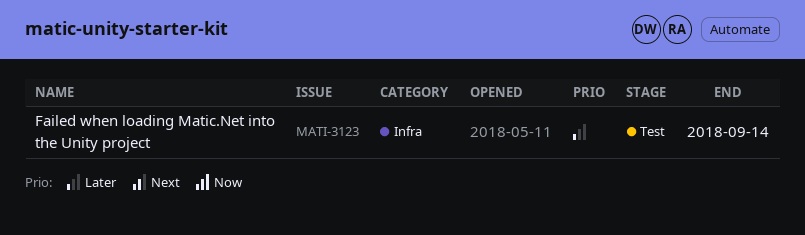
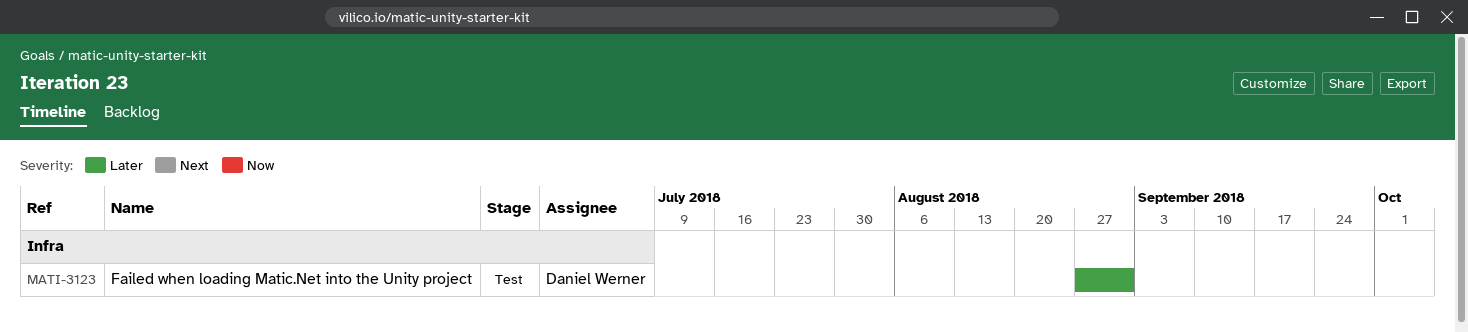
MATI-3123, due: Sep 14 -> Aug 31

